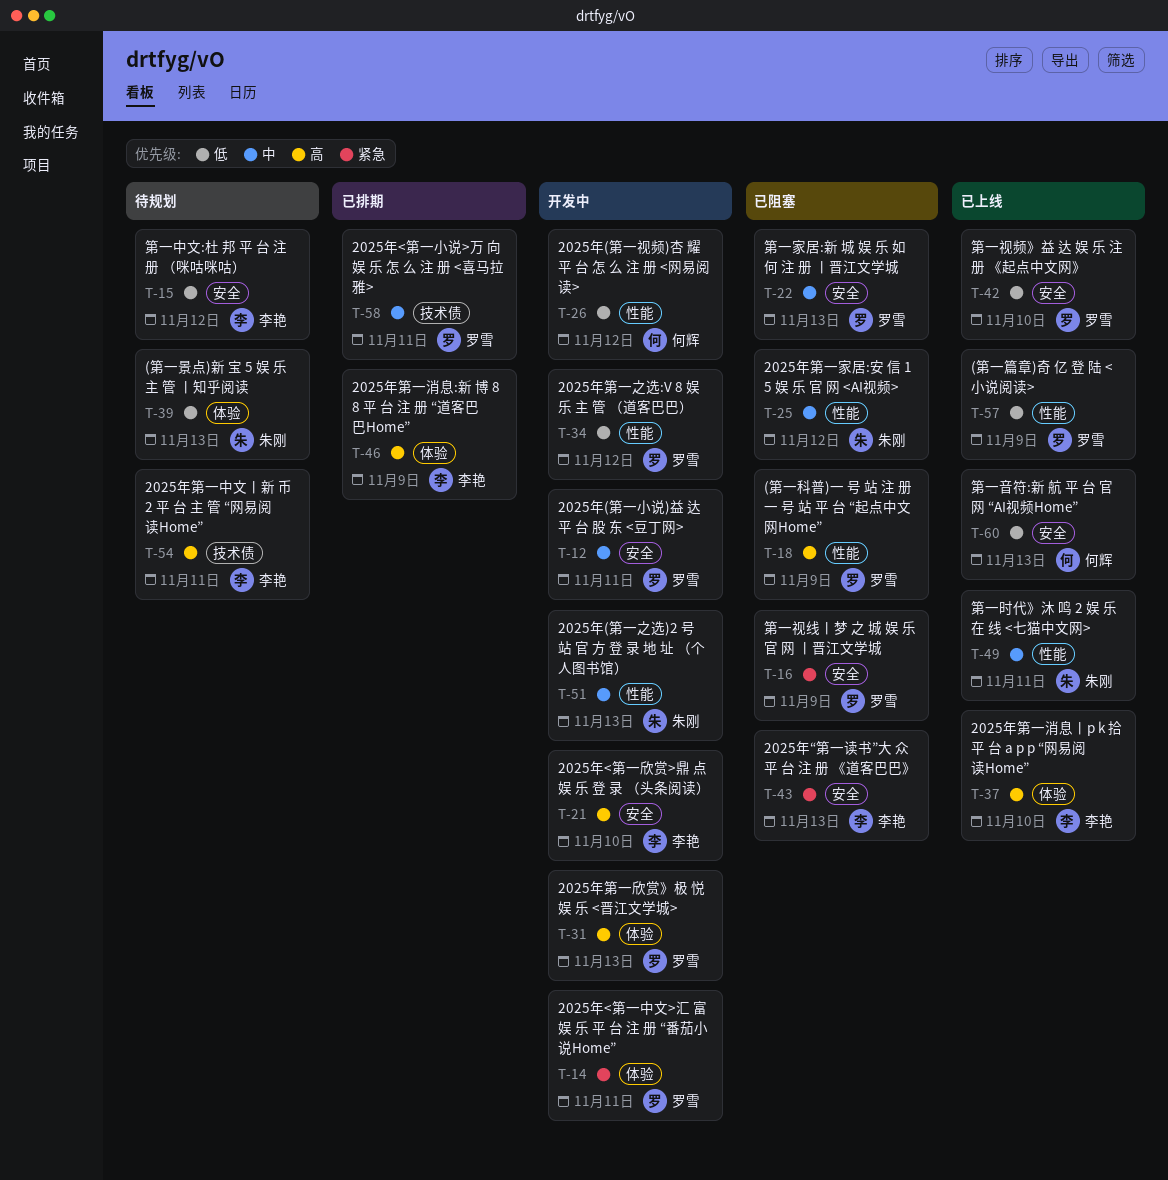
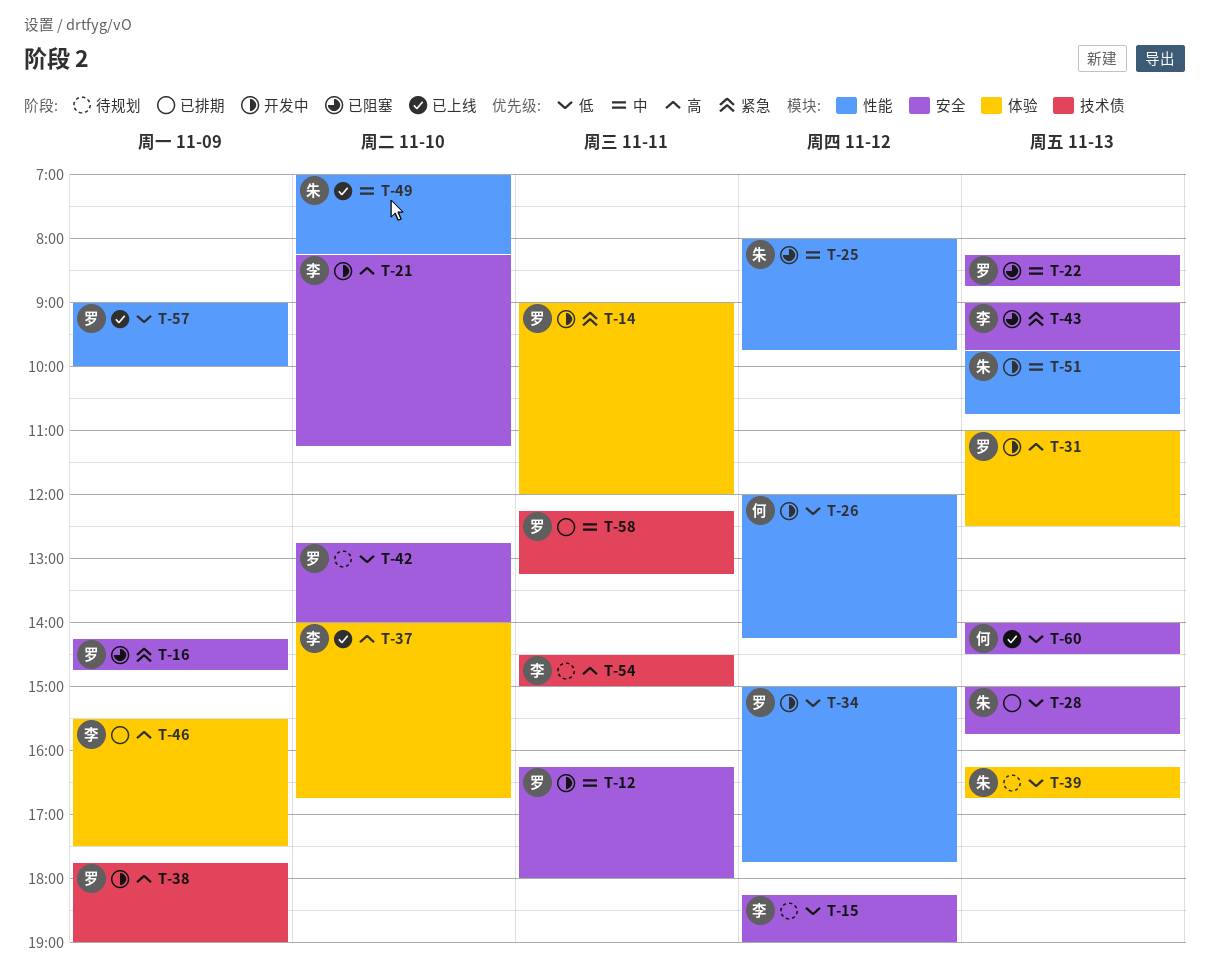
T-18: present -> none
T-28: none -> present
T-38: none -> present
T-42, status: 已上线 -> 待规划
T-49, day: Nov 11 -> Nov 10

